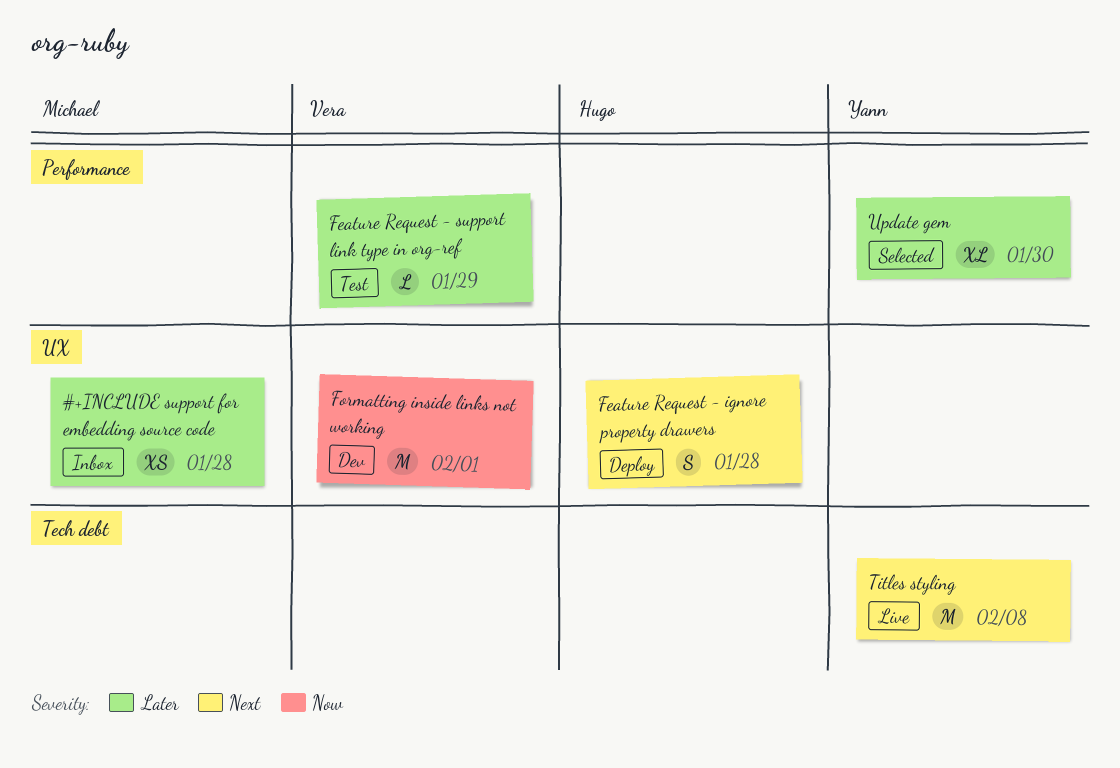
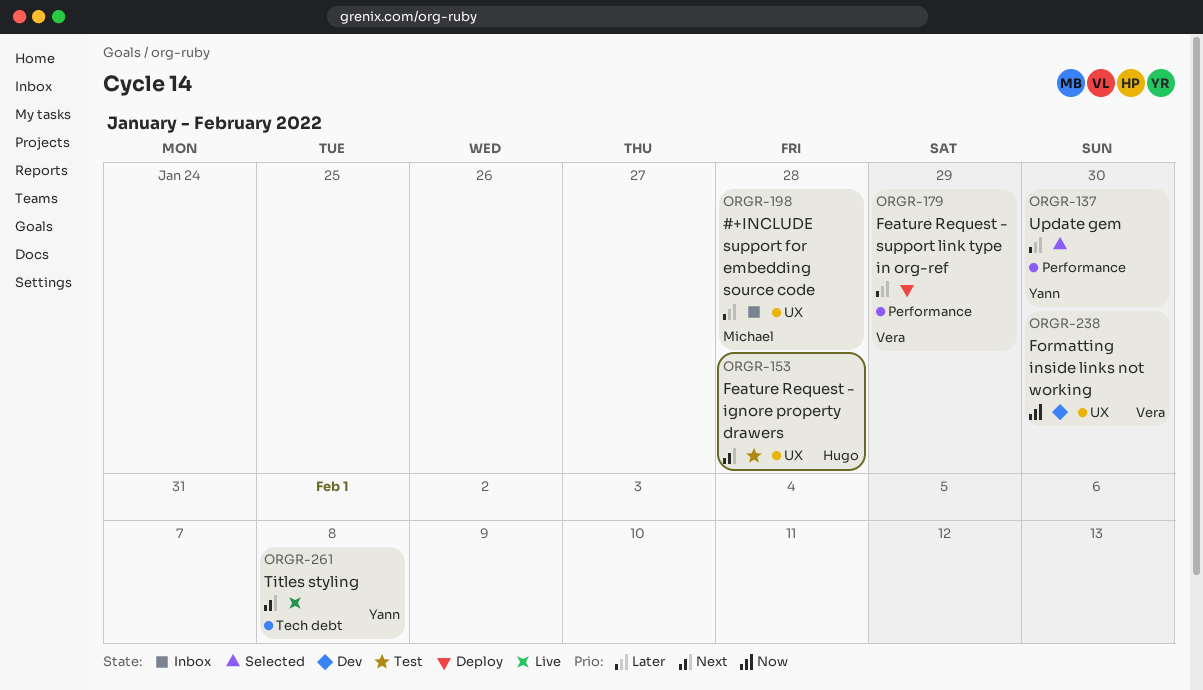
Feature Request - ignore property drawers, status: Deploy -> Test
Feature Request - support link type in org-ref, status: Test -> Deploy
Formatting inside links not working, due: Feb 1 -> Jan 30

